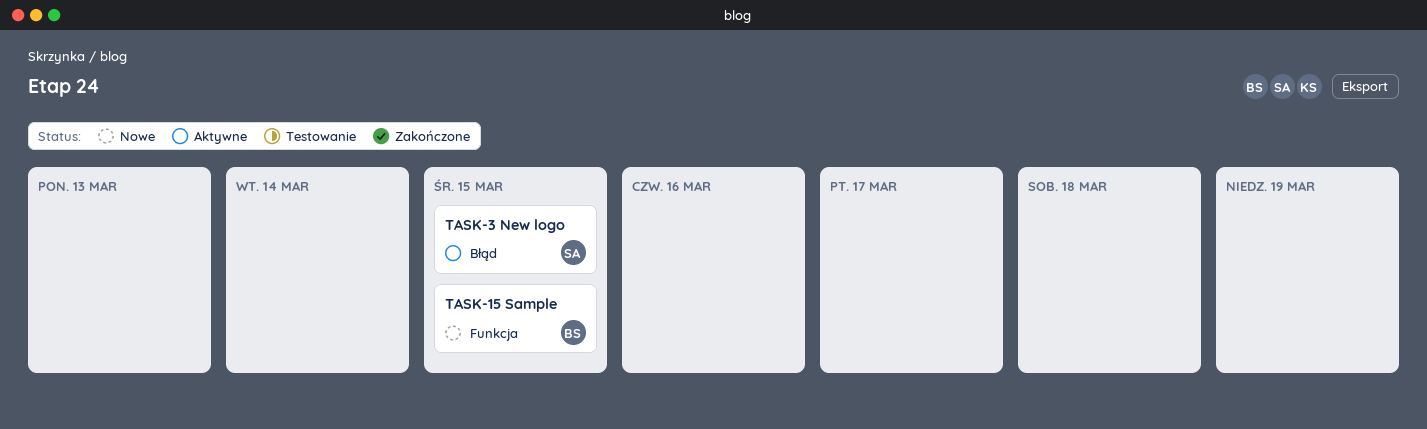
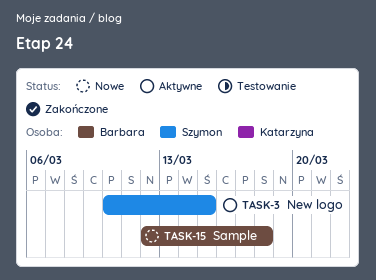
TASK-15, due: Mar 15 -> Mar 18

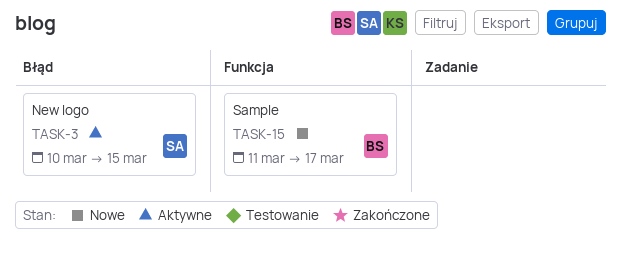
TASK-15, start: Mar 12 -> Mar 11
TASK-15, due: Mar 18 -> Mar 17

